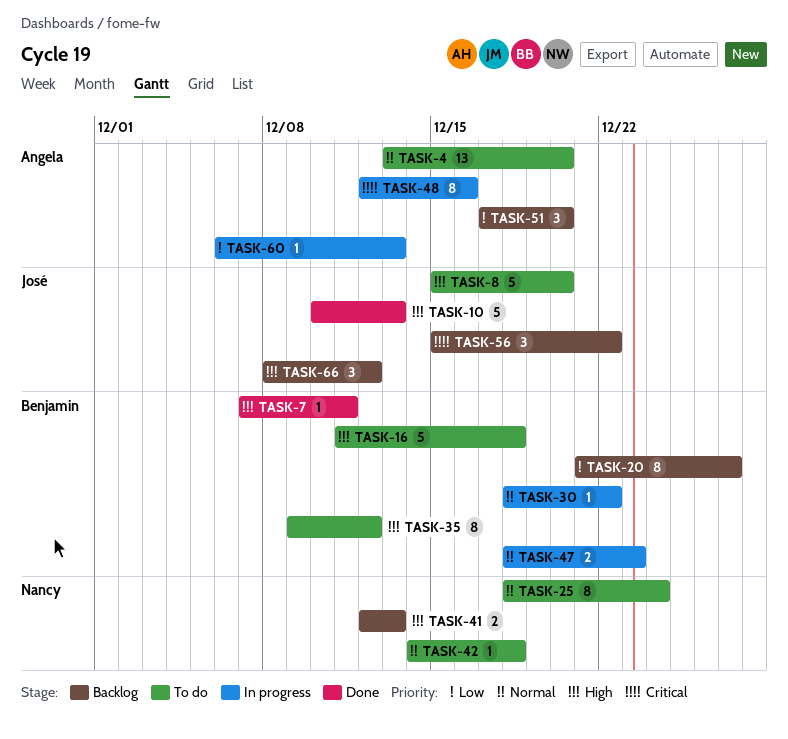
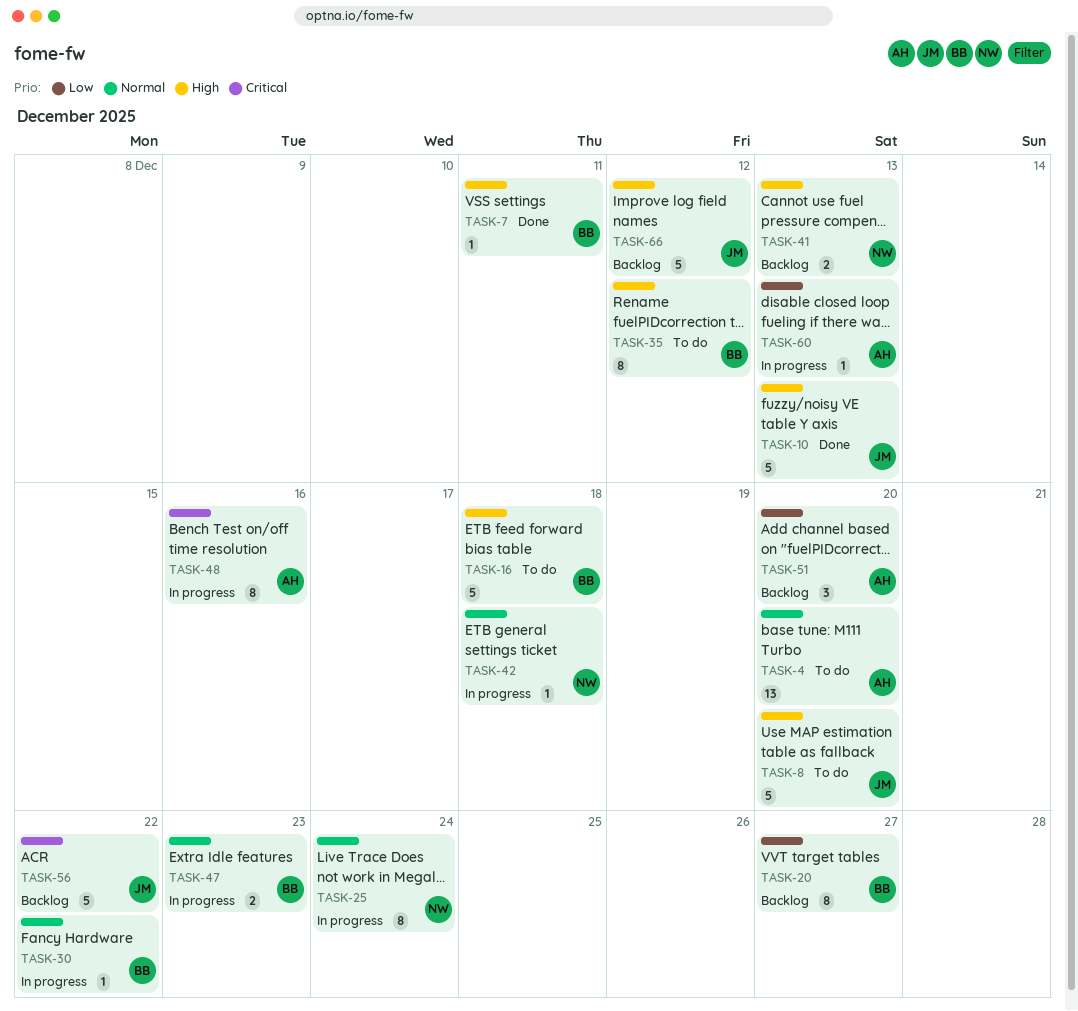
TASK-25, status: To do -> In progress
TASK-42, status: To do -> In progress
TASK-56, estimate: 3 -> 5
TASK-66, estimate: 3 -> 5

